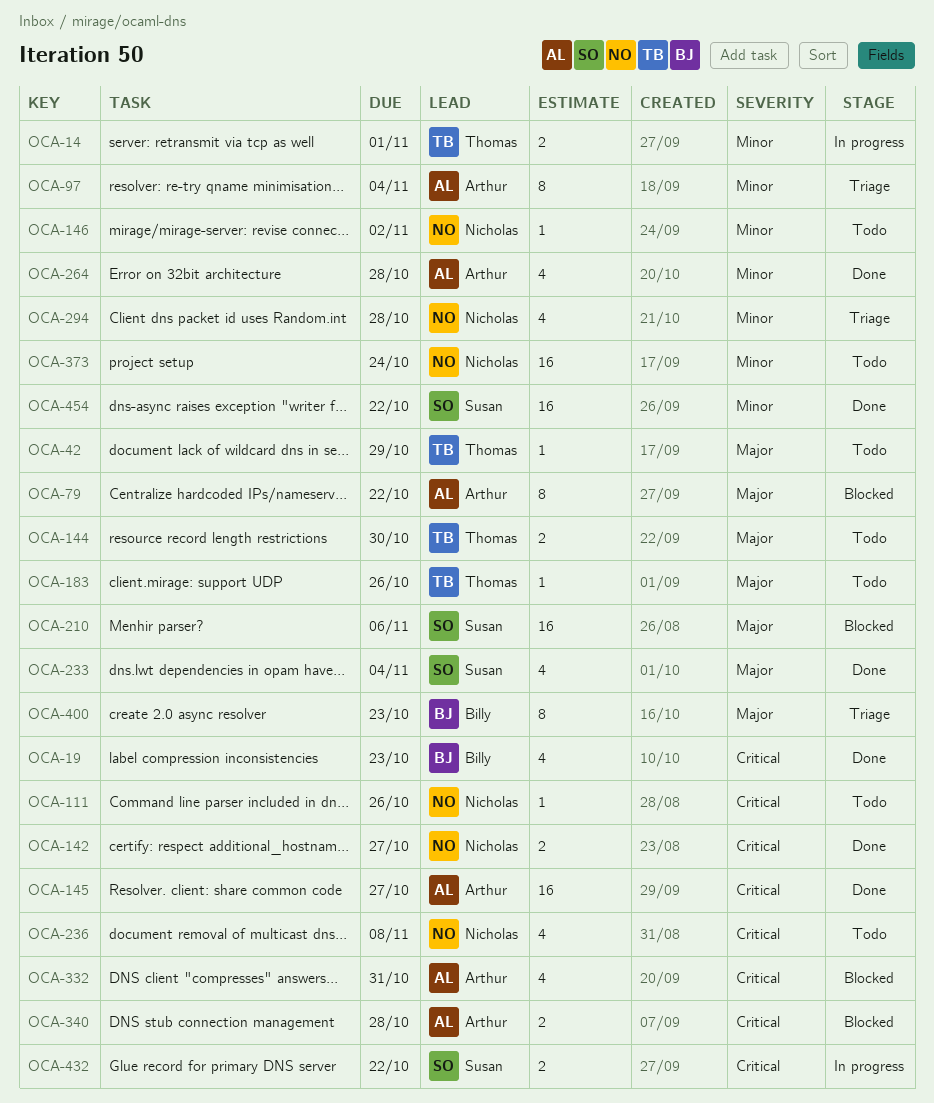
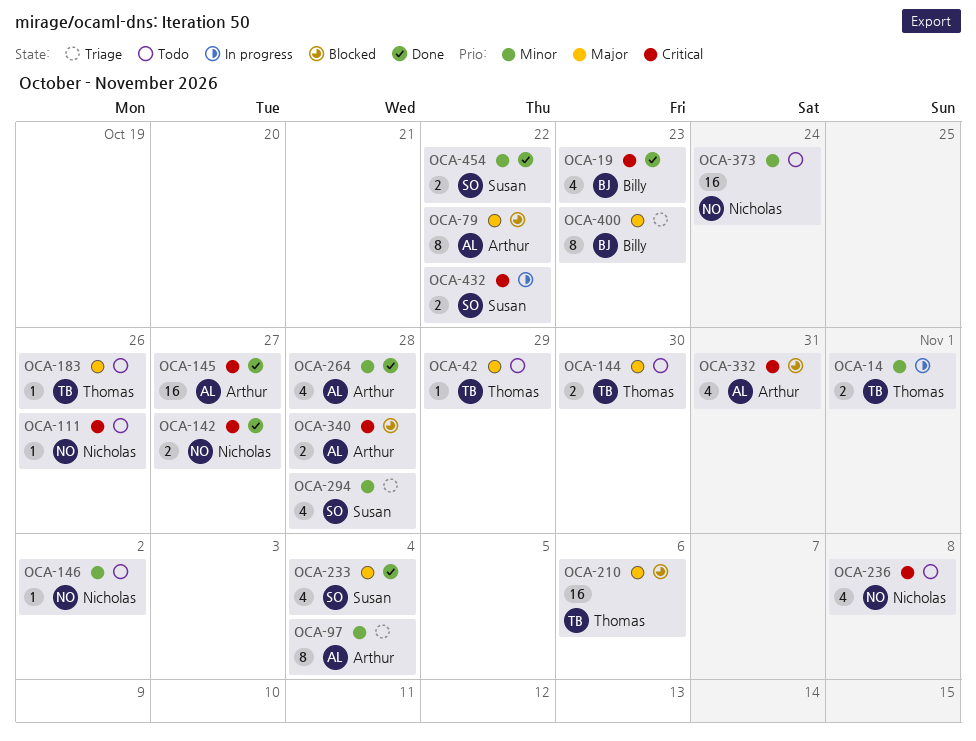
OCA-210, owner: Susan -> Thomas
OCA-294, owner: Nicholas -> Susan
OCA-454, estimate: 16 -> 2

